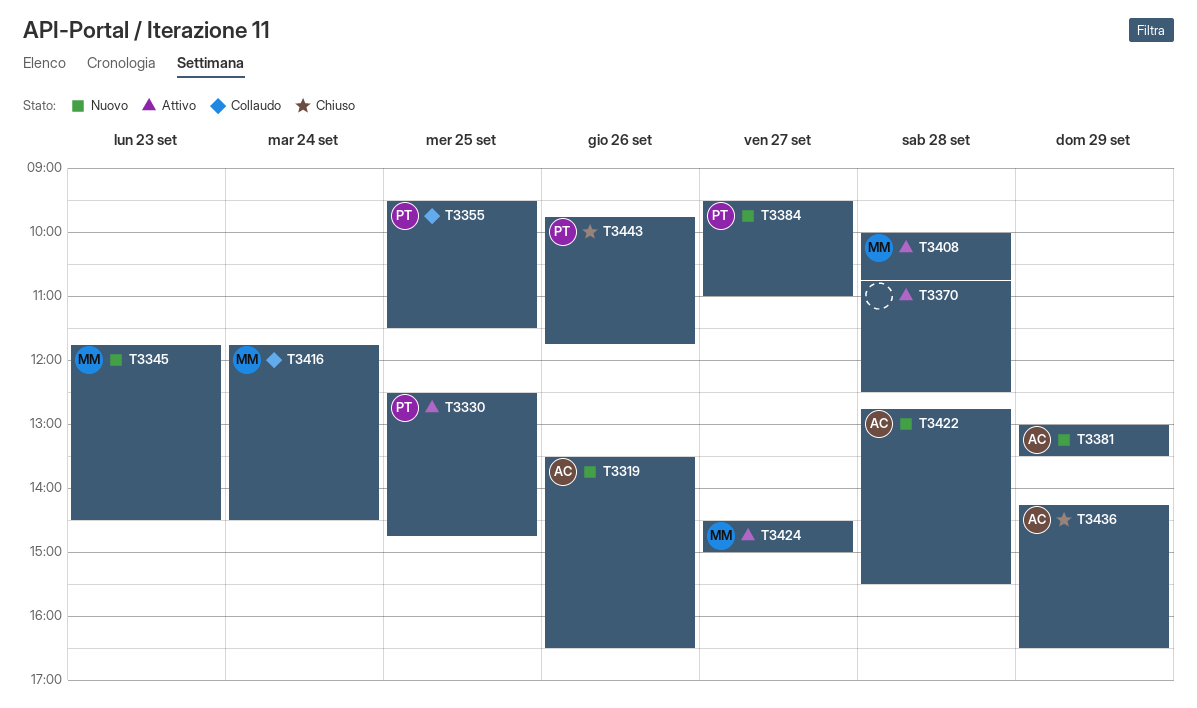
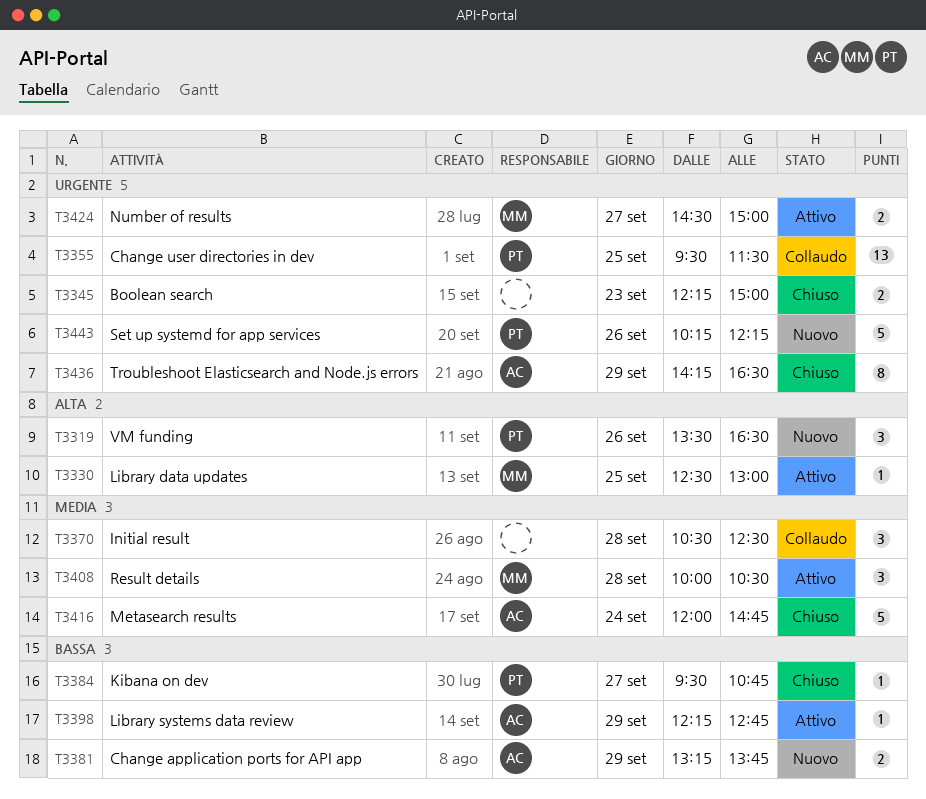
T3319, owner: AC -> PT
T3330, owner: PT -> MM
T3330, ends: 14:45 -> 13:00
T3345, status: Nuovo -> Chiuso
T3345, owner: MM -> none
T3345, begins: 11:45 -> 12:15
T3345, ends: 14:30 -> 15:00
T3370, status: Attivo -> Collaudo
T3370, begins: 10:45 -> 10:30
T3381, begins: 13:00 -> 13:15
T3381, ends: 13:30 -> 13:45
T3384, status: Nuovo -> Chiuso
T3384, ends: 11:00 -> 10:45
T3398: none -> present
T3408, ends: 10:45 -> 10:30
T3416, status: Collaudo -> Chiuso
T3416, owner: MM -> AC
T3416, begins: 11:45 -> 12:00
T3416, ends: 14:30 -> 14:45
T3422: present -> none
T3443, status: Chiuso -> Nuovo
T3443, begins: 09:45 -> 10:15
T3443, ends: 11:45 -> 12:15

